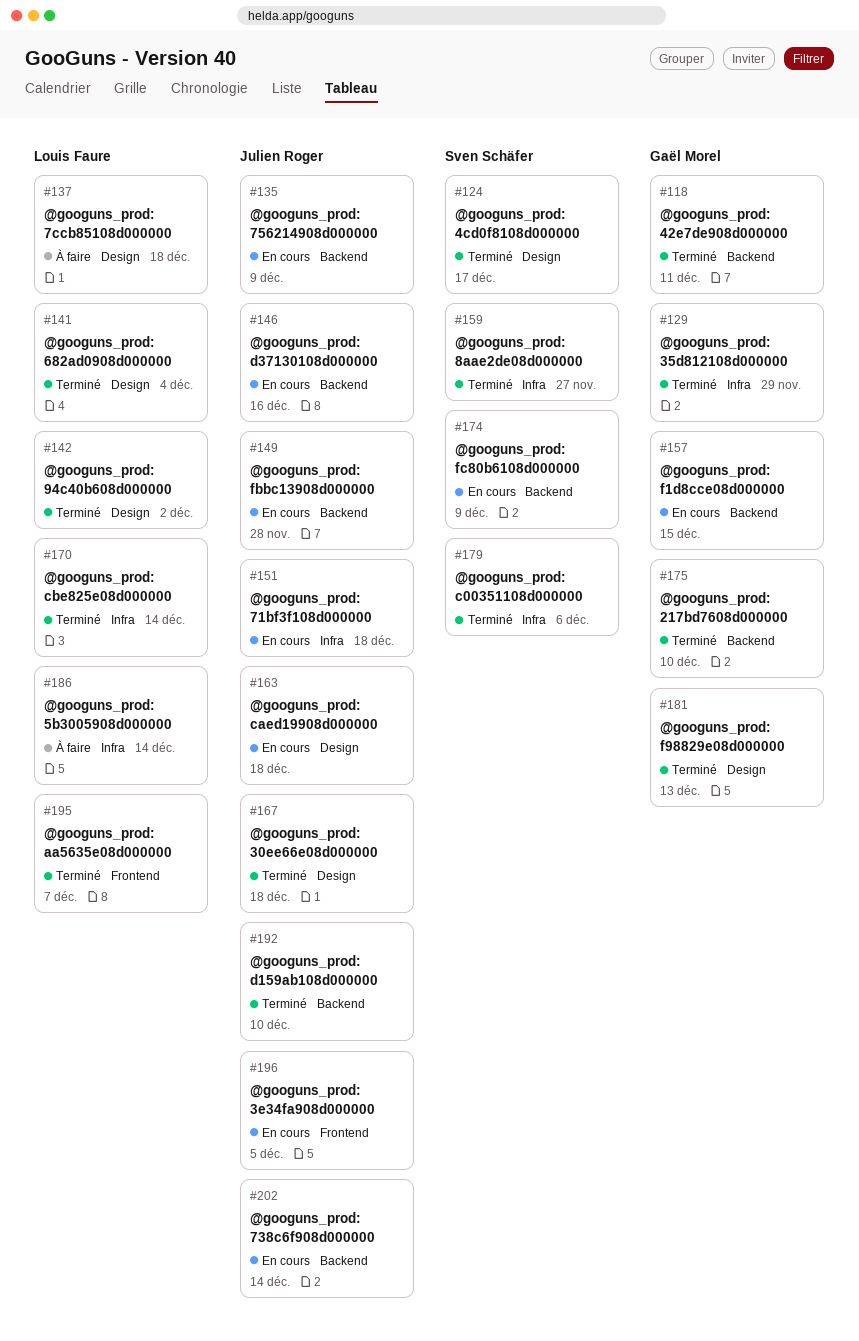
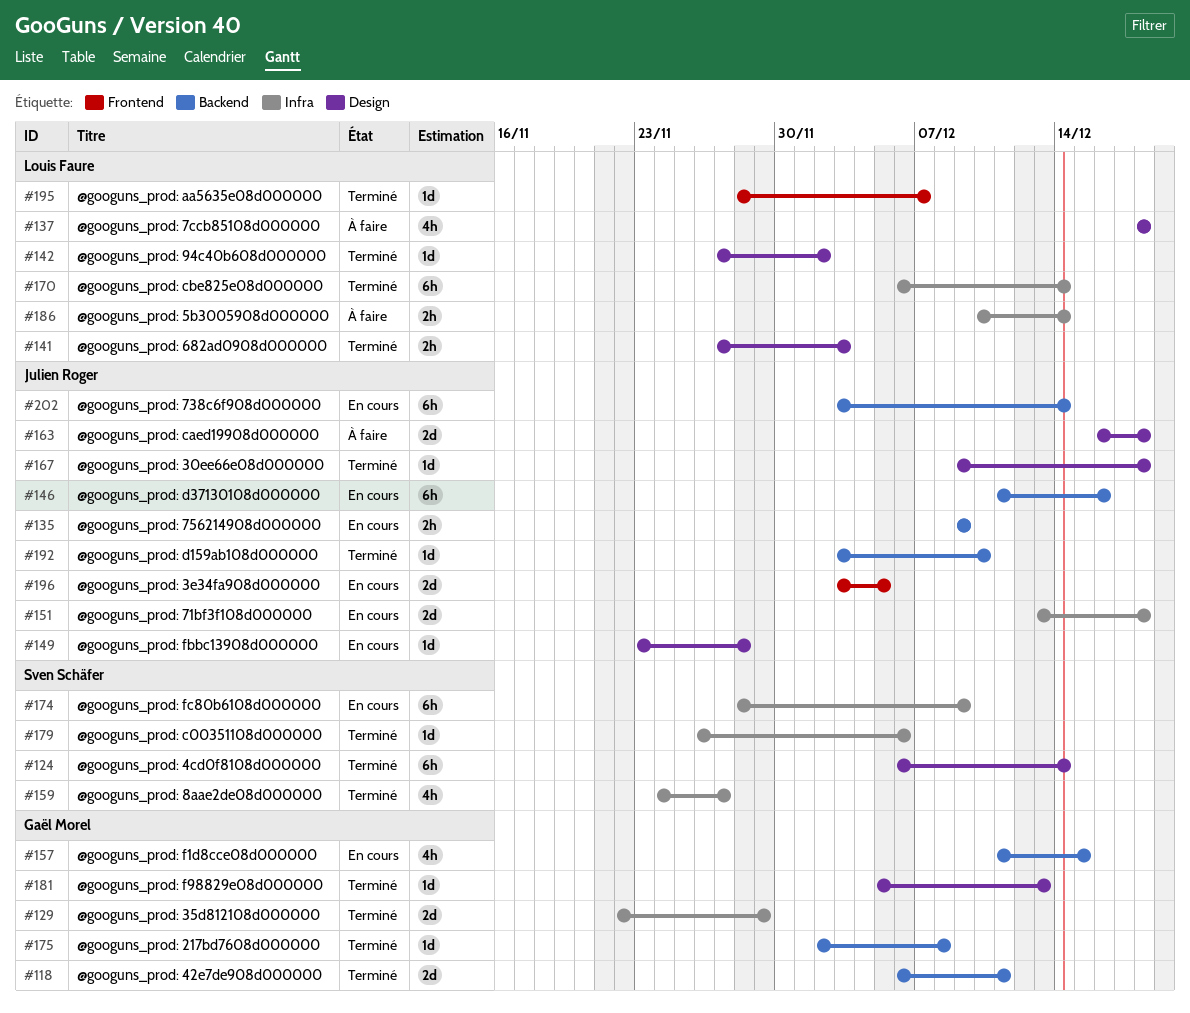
#124, due: Dec 17 -> Dec 14
#141, due: Dec 4 -> Dec 3
#149, label: Backend -> Design
#163, status: En cours -> À faire
#174, label: Backend -> Infra
#175, due: Dec 10 -> Dec 8

